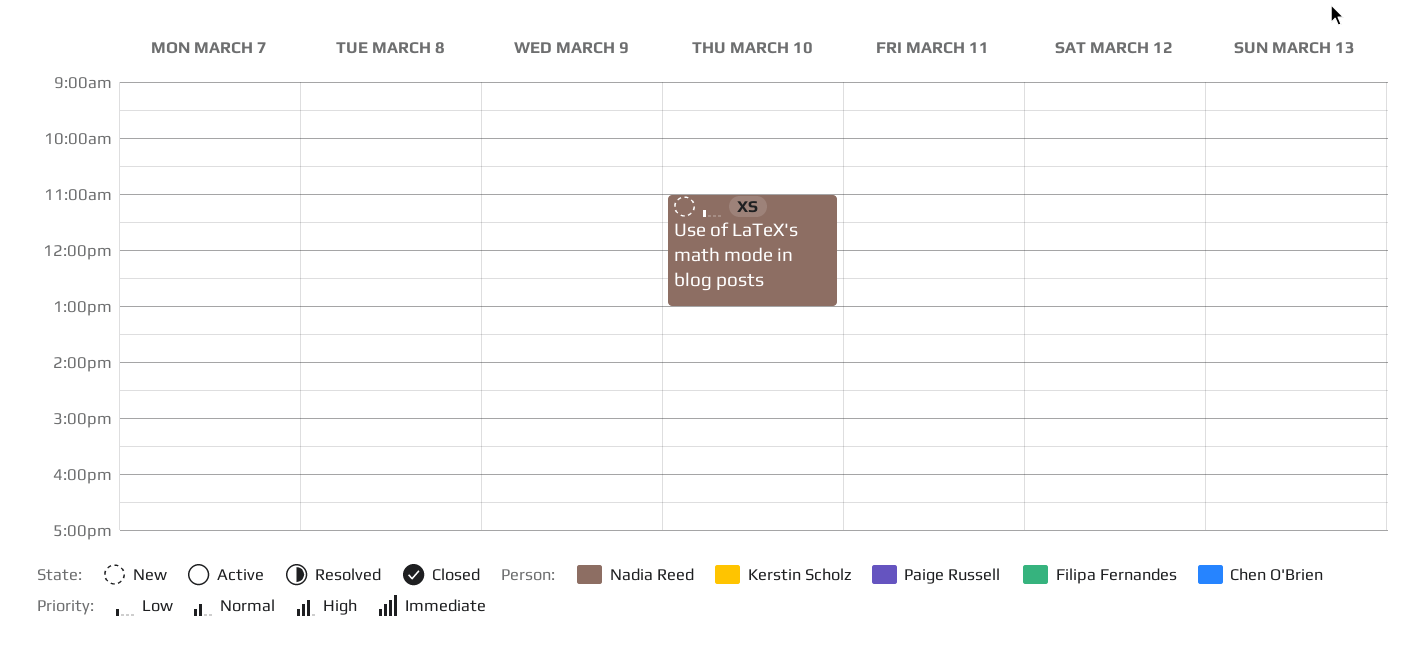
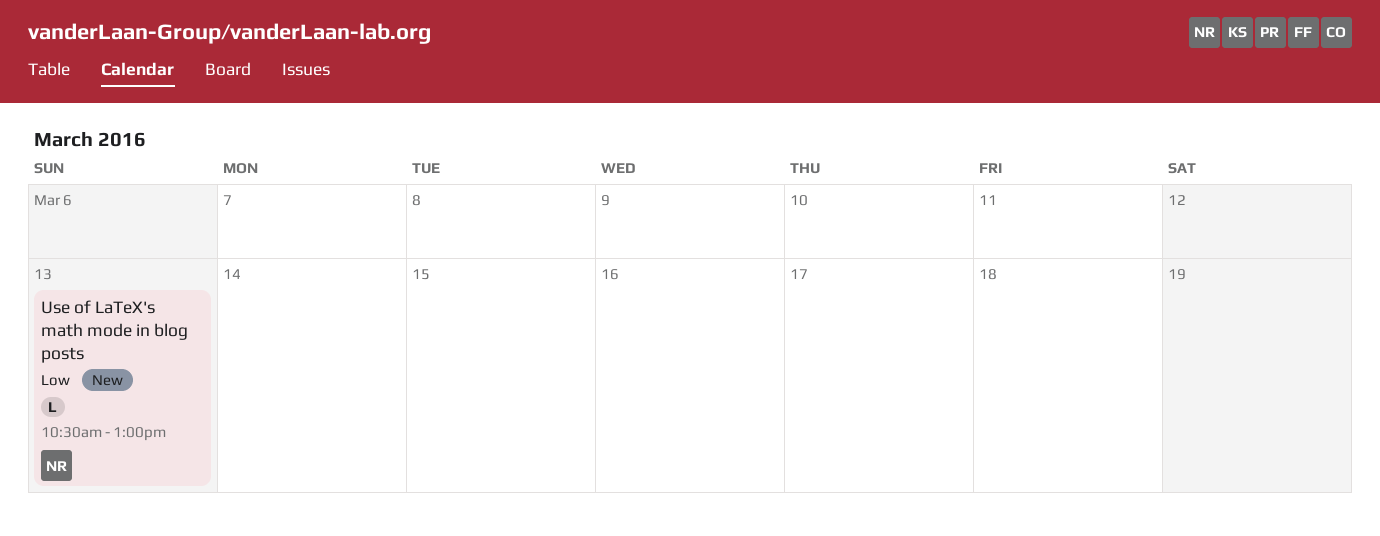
Use of LaTeX's math mode in blog posts, estimate: XS -> L
Use of LaTeX's math mode in blog posts, day: Mar 10 -> Mar 13
Use of LaTeX's math mode in blog posts, begins: 11:00 -> 10:30

